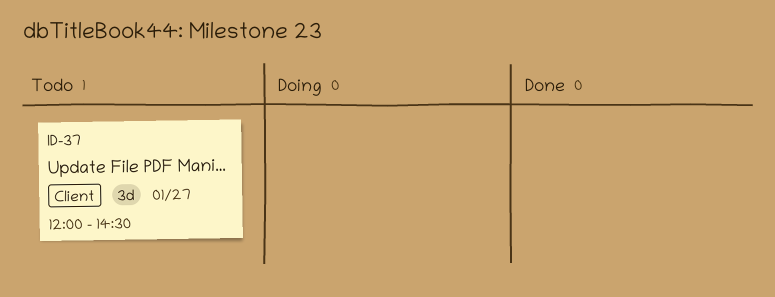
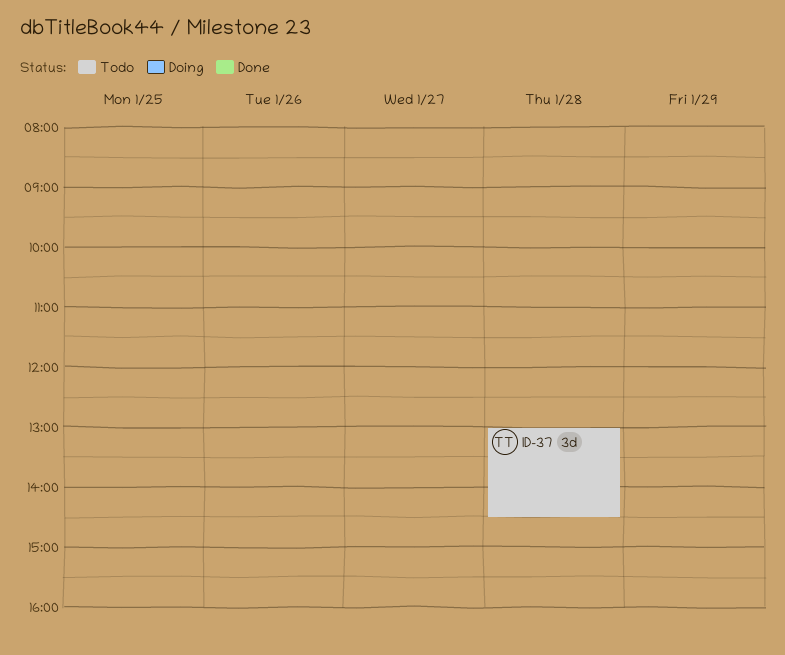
ID-37, day: Jan 27 -> Jan 28
ID-37, begins: 12:00 -> 13:00

